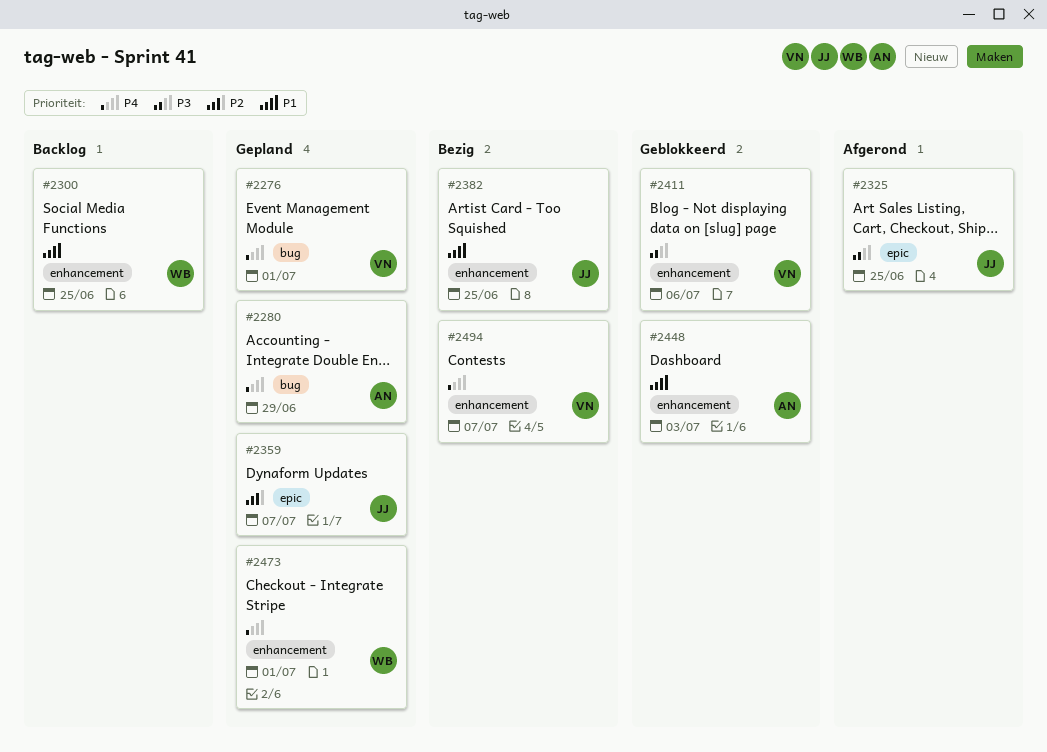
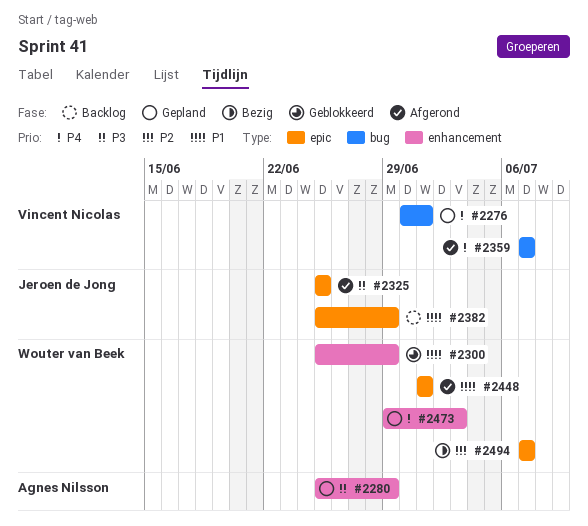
#2280, priority: P4 -> P3
#2280, label: bug -> enhancement
#2300, status: Backlog -> Geblokkeerd
#2300, due: Jun 25 -> Jun 29
#2359, status: Gepland -> Afgerond
#2359, owner: Jeroen de Jong -> Vincent Nicolas
#2359, priority: P2 -> P4
#2359, label: epic -> bug
#2382, status: Bezig -> Backlog
#2382, label: enhancement -> epic
#2382, due: Jun 25 -> Jun 29
#2411: present -> none
#2448, status: Geblokkeerd -> Afgerond
#2448, owner: Agnes Nilsson -> Wouter van Beek
#2448, label: enhancement -> epic
#2448, due: Jul 3 -> Jul 1
#2473, due: Jul 1 -> Jul 3
#2494, owner: Vincent Nicolas -> Wouter van Beek
#2494, priority: P4 -> P2
#2494, label: enhancement -> epic

